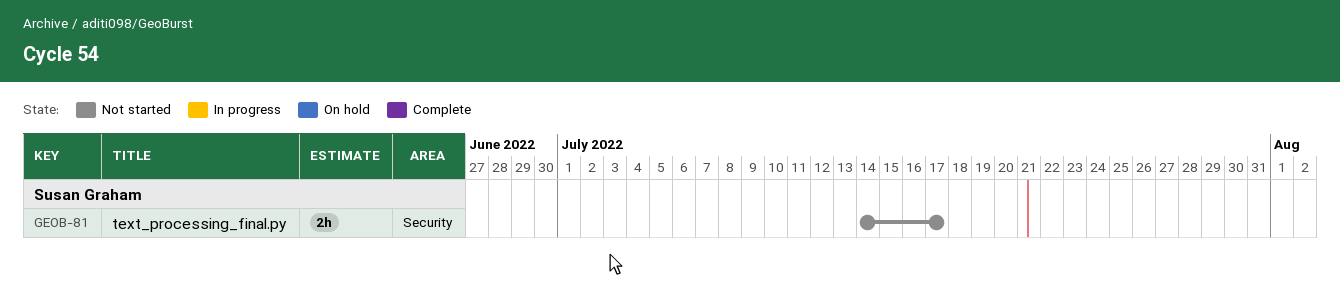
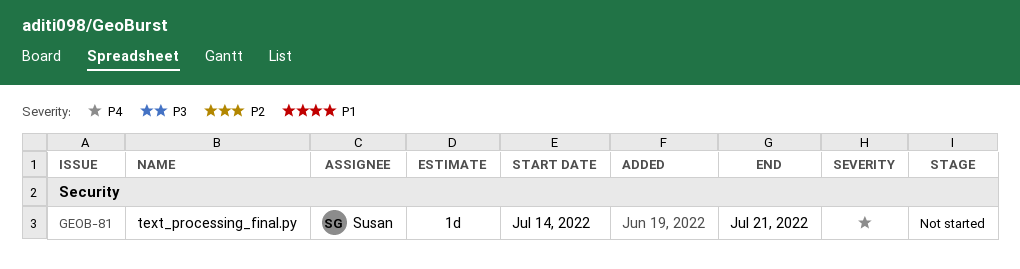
GEOB-81, estimate: 2h -> 1d
GEOB-81, due: Jul 17 -> Jul 21

